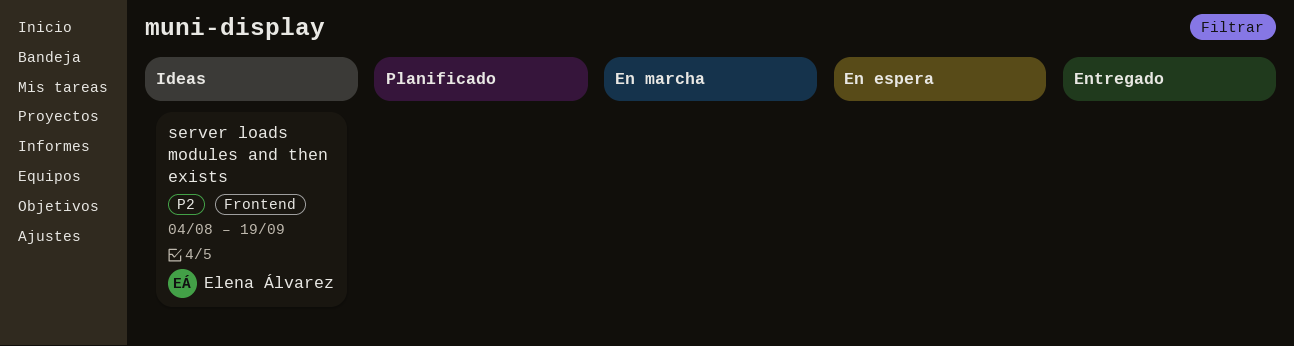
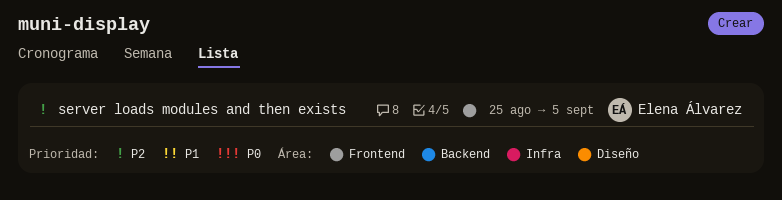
server loads modules and then exists, start: Aug 4 -> Aug 25
server loads modules and then exists, due: Sep 19 -> Sep 5

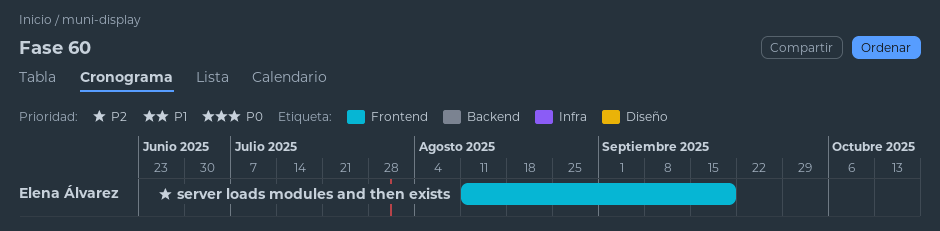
server loads modules and then exists, start: Aug 25 -> Aug 11
server loads modules and then exists, due: Sep 5 -> Sep 19

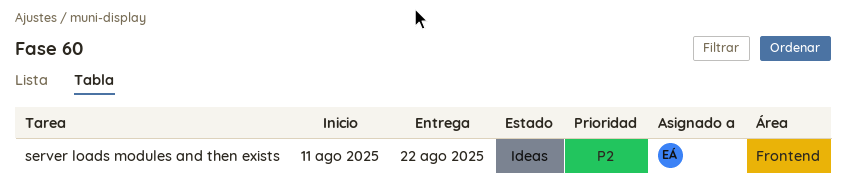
server loads modules and then exists, due: Sep 19 -> Aug 22

